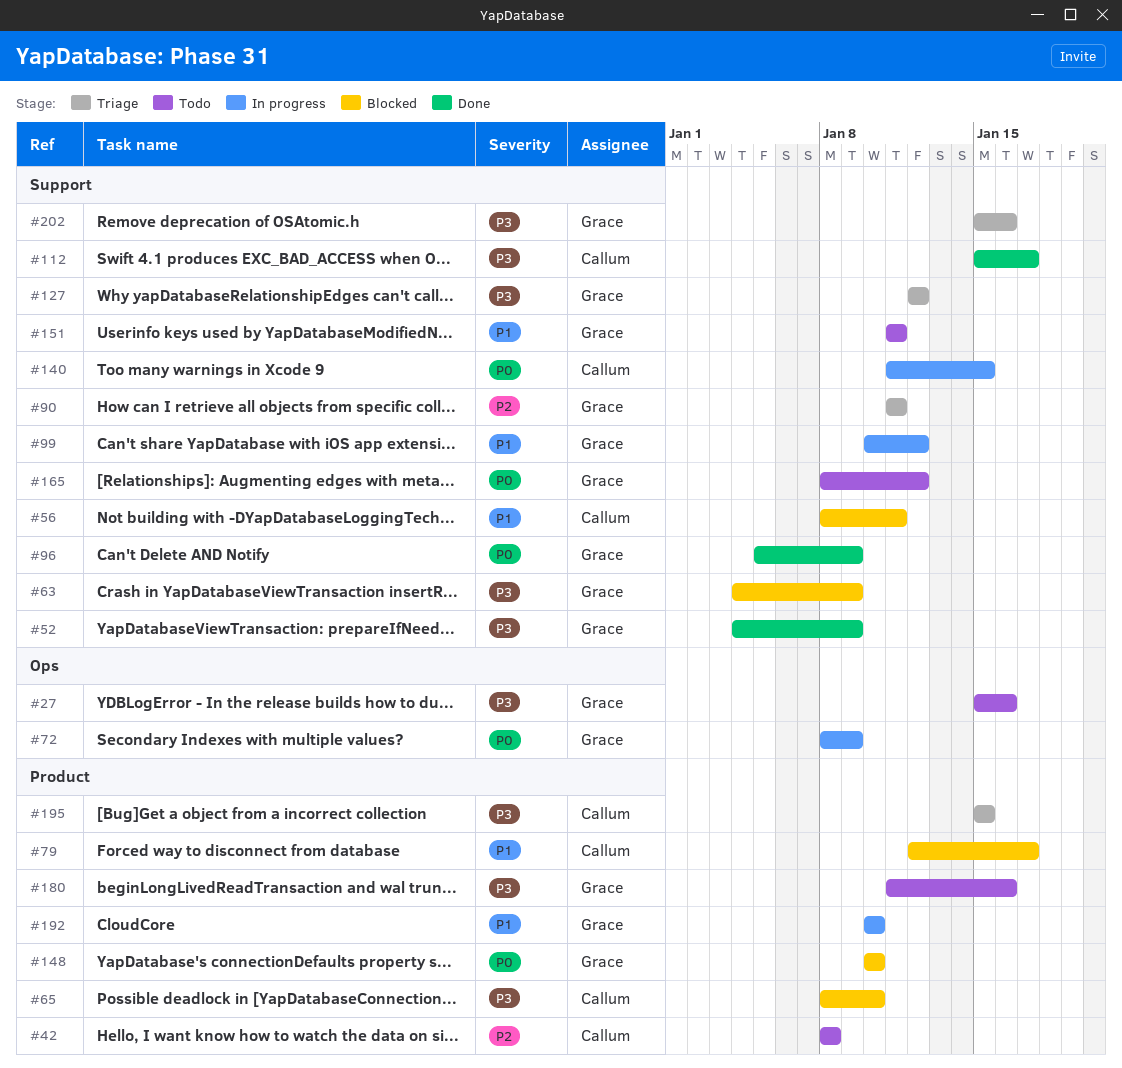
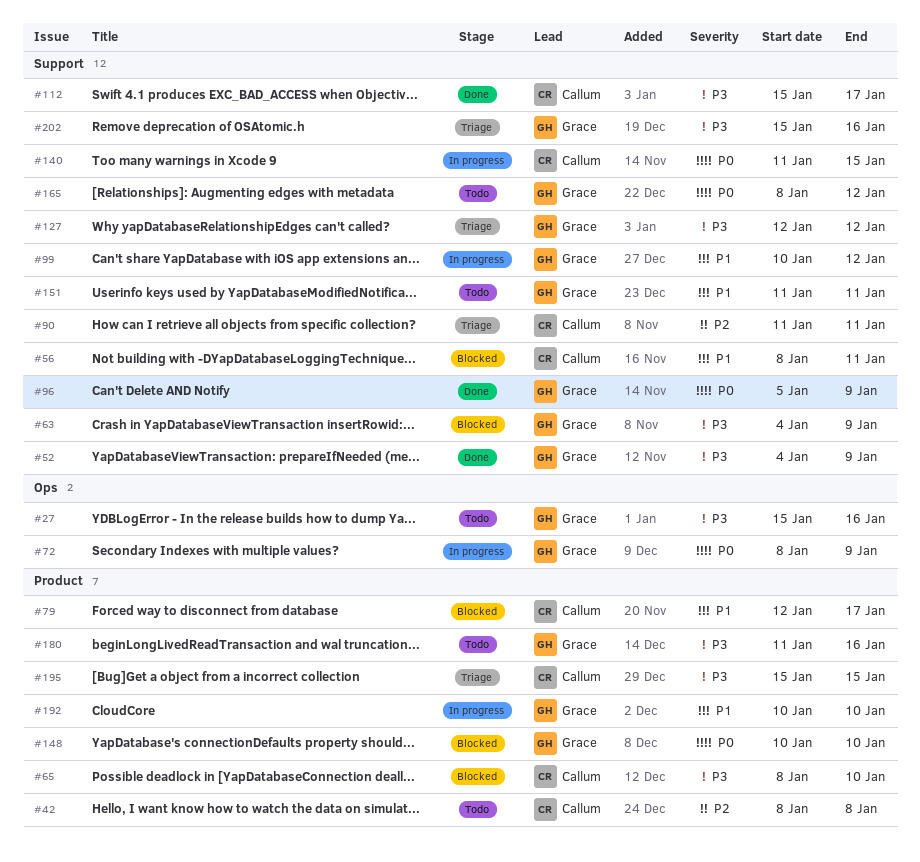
#90, owner: Grace -> Callum

